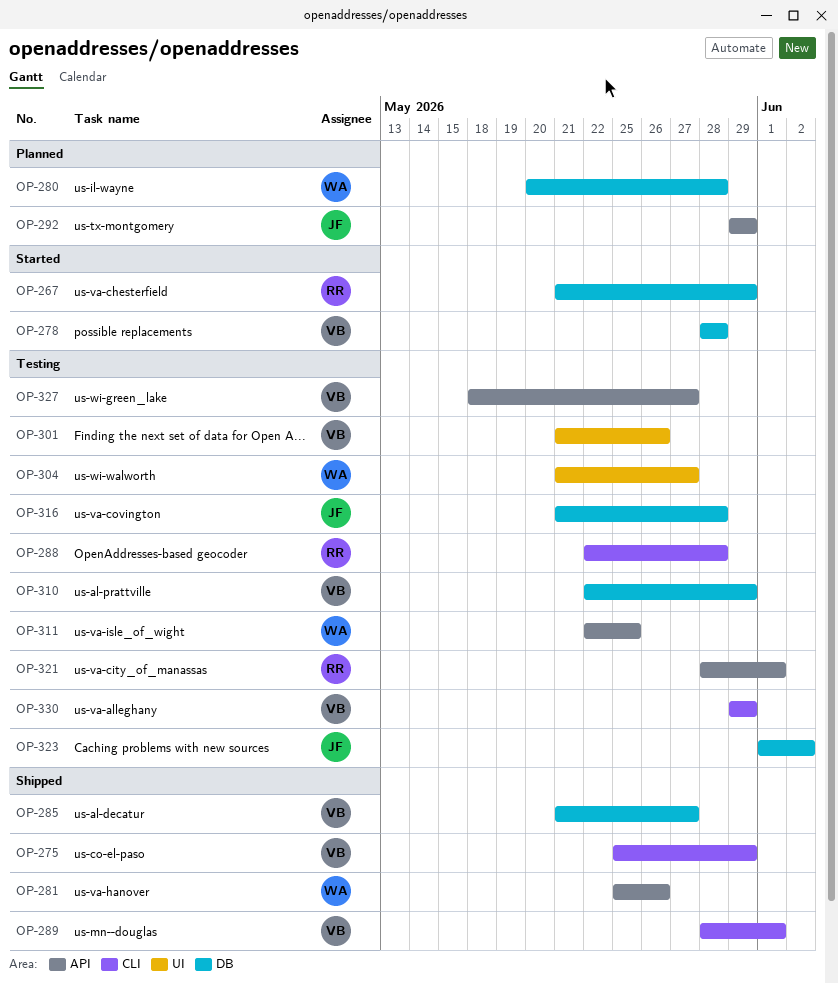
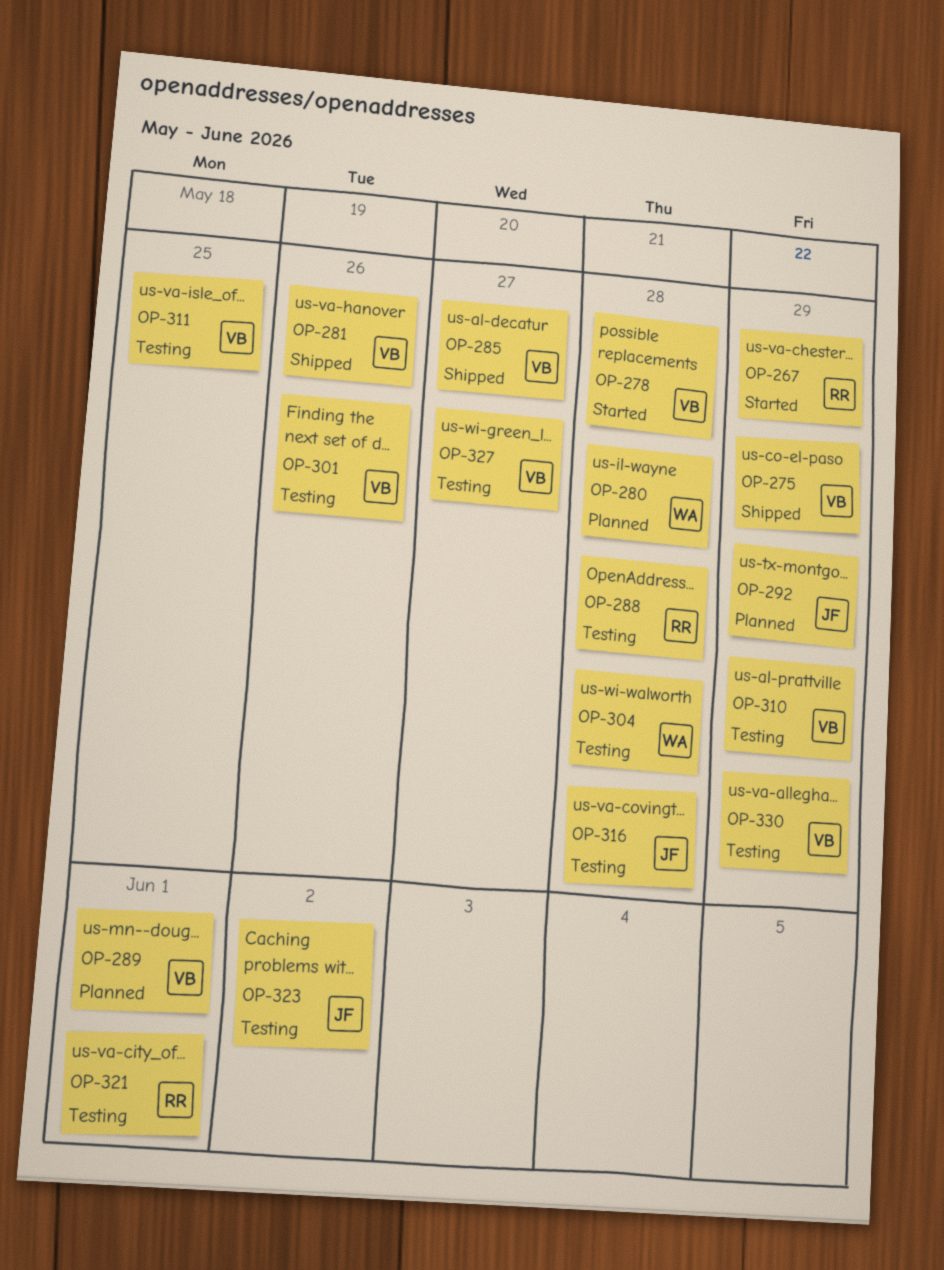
OP-281, owner: WA -> VB
OP-289, status: Shipped -> Planned
OP-304, due: May 27 -> May 28
OP-311, owner: WA -> VB

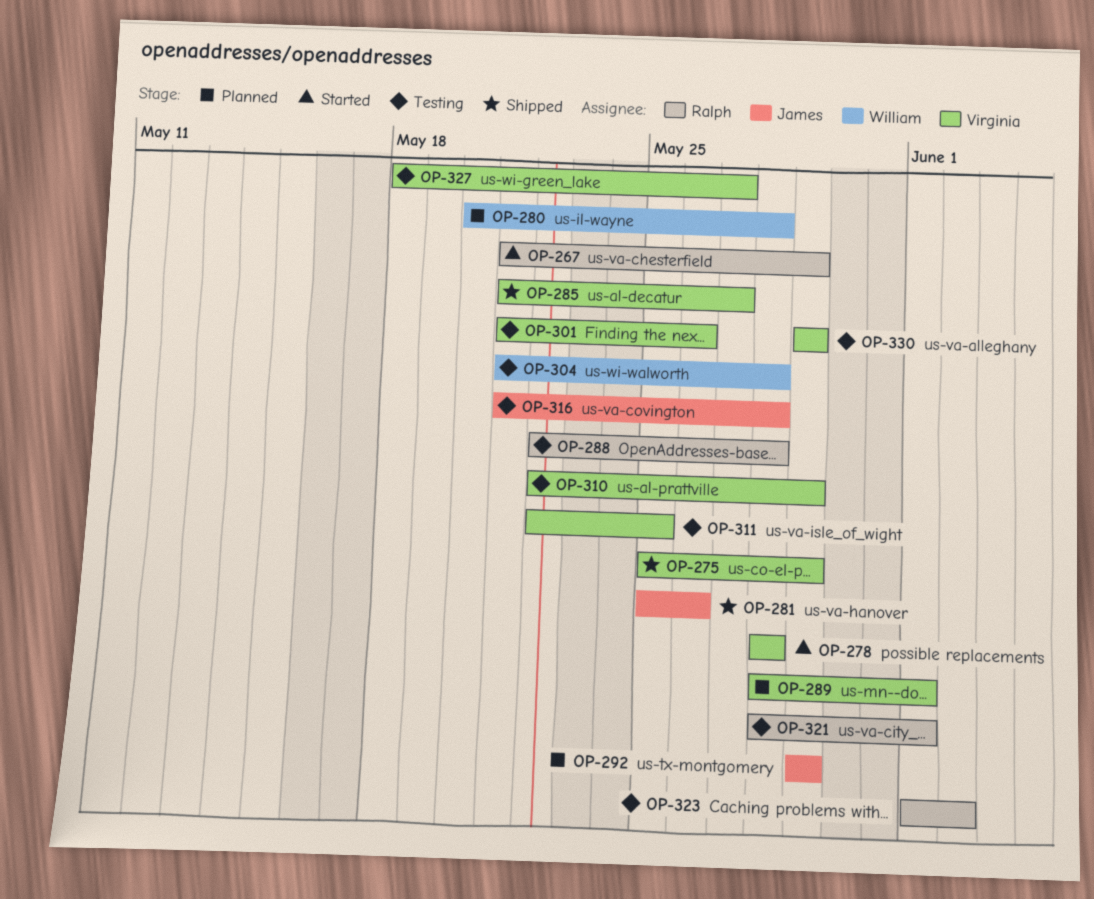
OP-281, owner: Virginia -> James
OP-323, owner: James -> Ralph

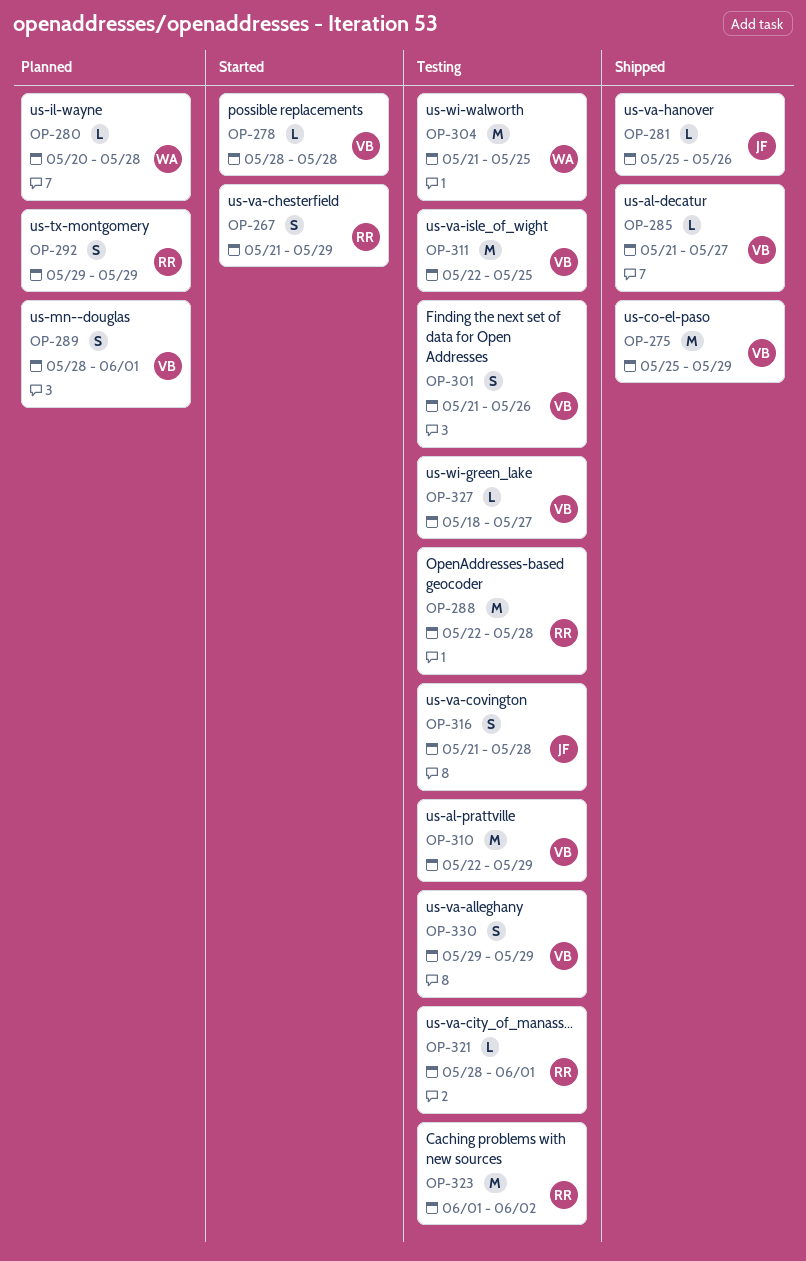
OP-292, owner: James -> Ralph
OP-304, due: May 28 -> May 25

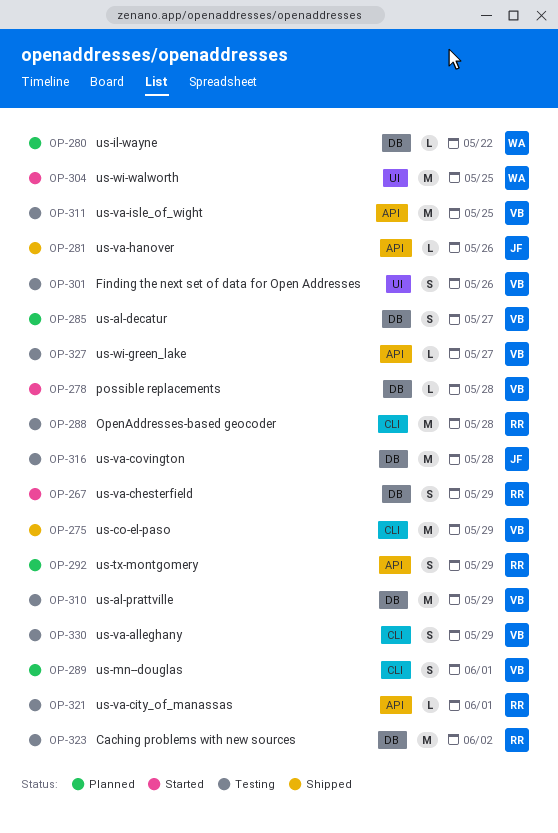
OP-280, due: May 28 -> May 22
OP-285, status: Shipped -> Planned
OP-285, estimate: L -> S
OP-304, status: Testing -> Started
OP-316, estimate: S -> M

